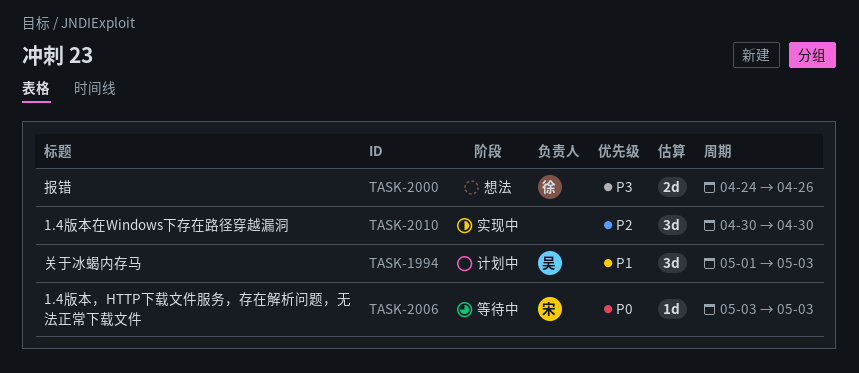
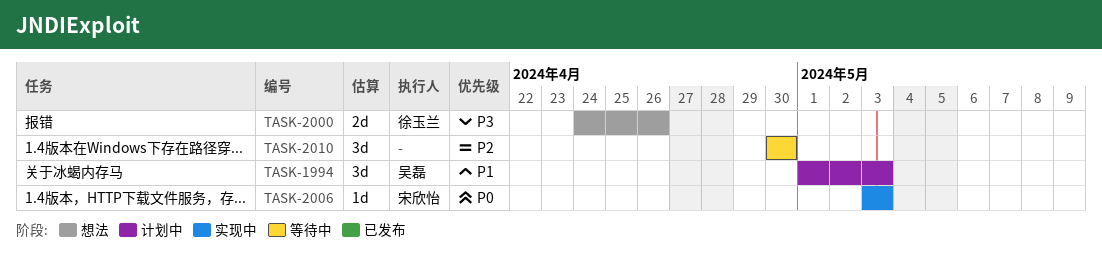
TASK-2006, status: 等待中 -> 实现中
TASK-2010, status: 实现中 -> 等待中

